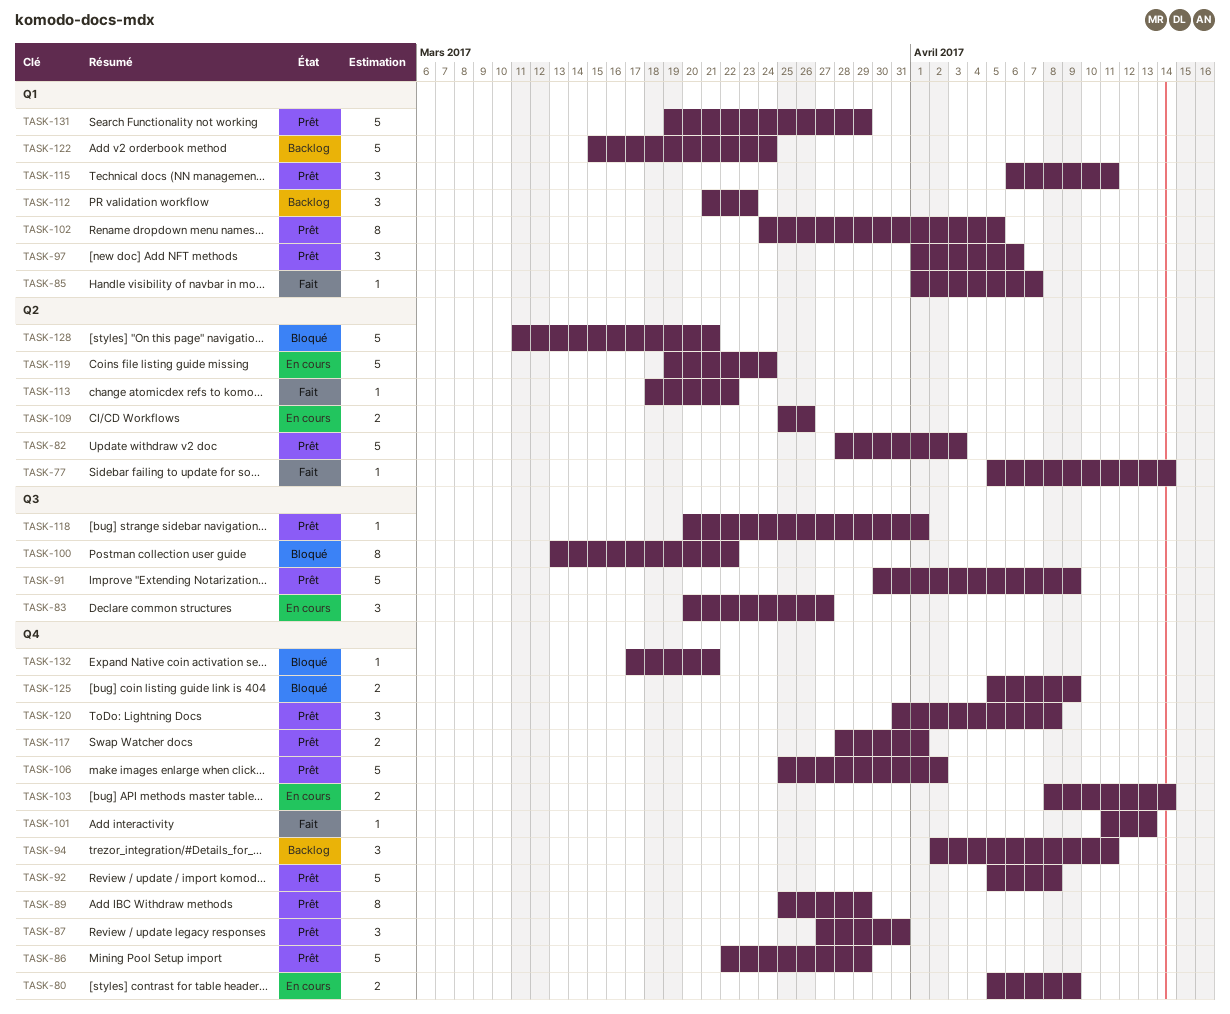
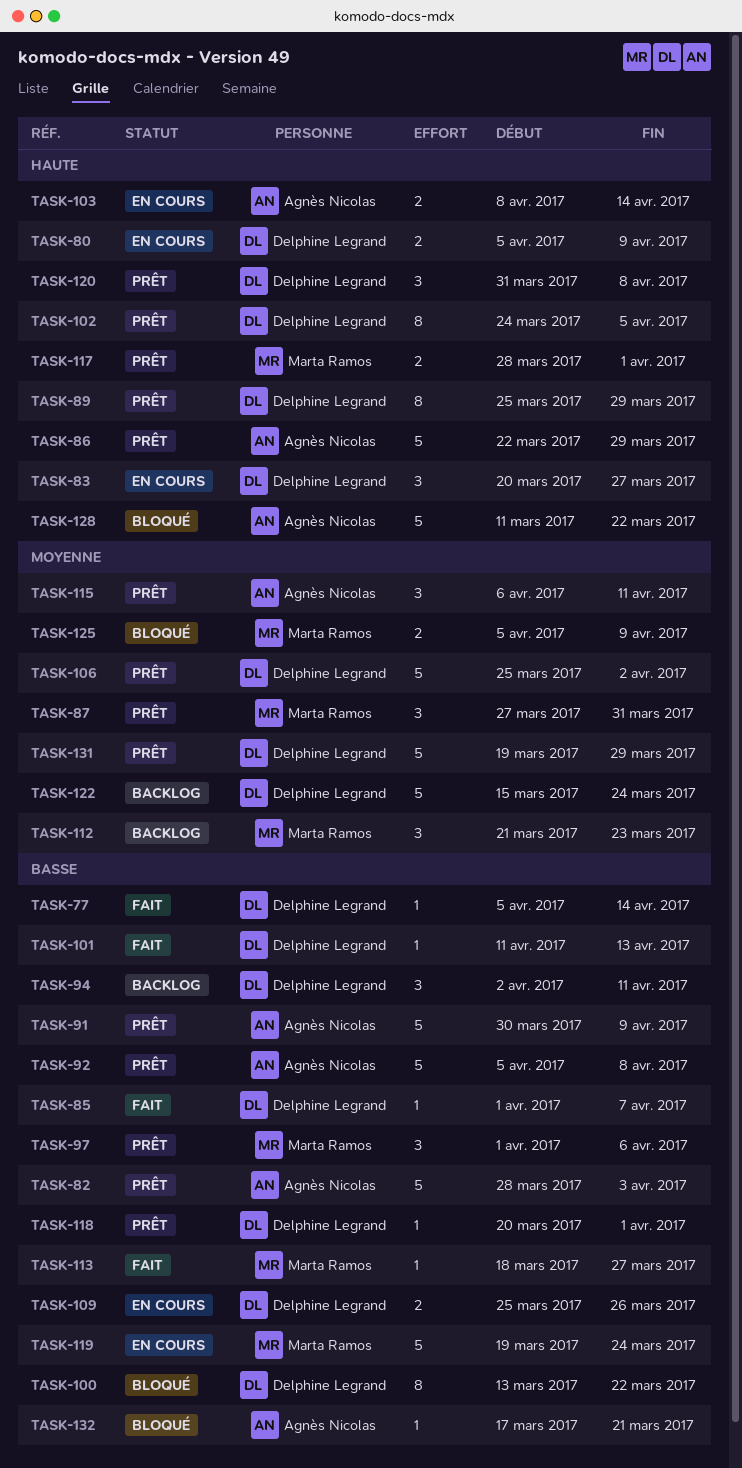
TASK-113, due: Mar 22 -> Mar 27
TASK-128, due: Mar 21 -> Mar 22

